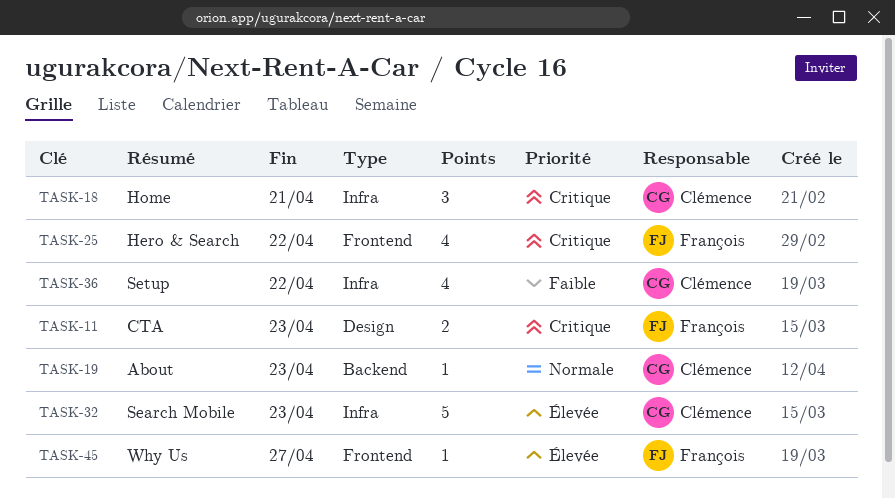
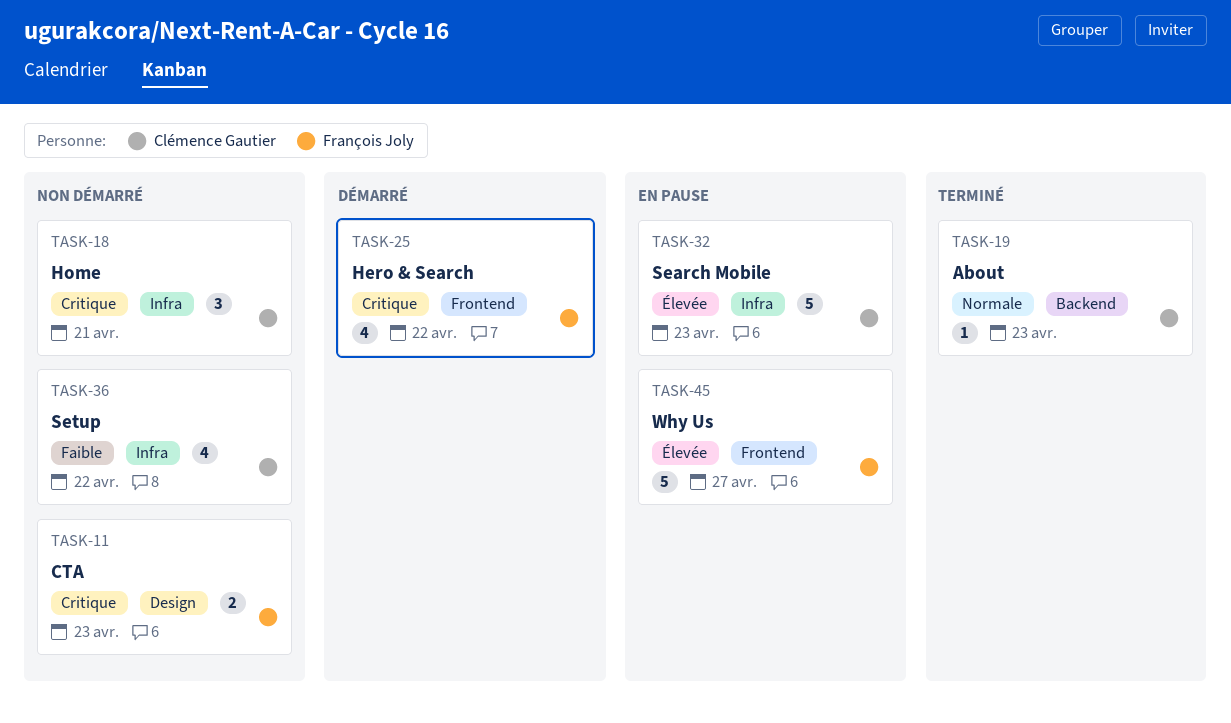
TASK-45, estimate: 1 -> 5

